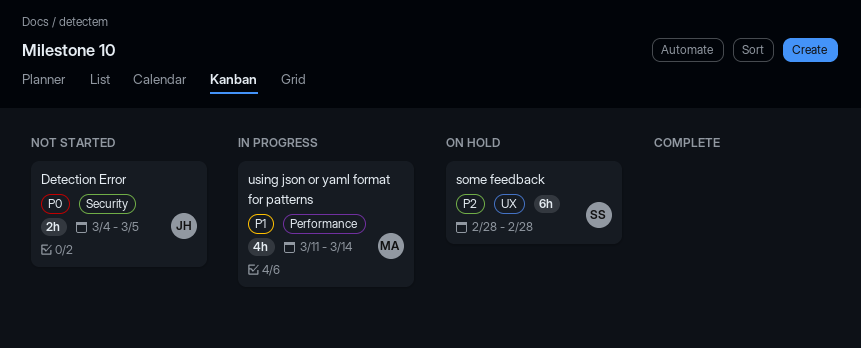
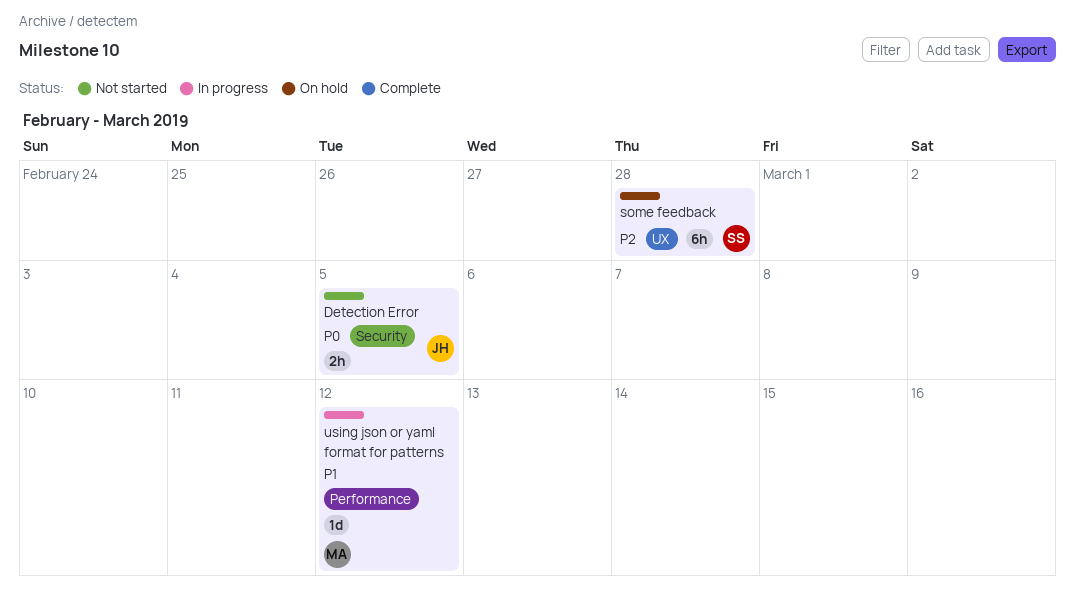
using json or yaml format for patterns, estimate: 4h -> 1d
using json or yaml format for patterns, due: Mar 14 -> Mar 12

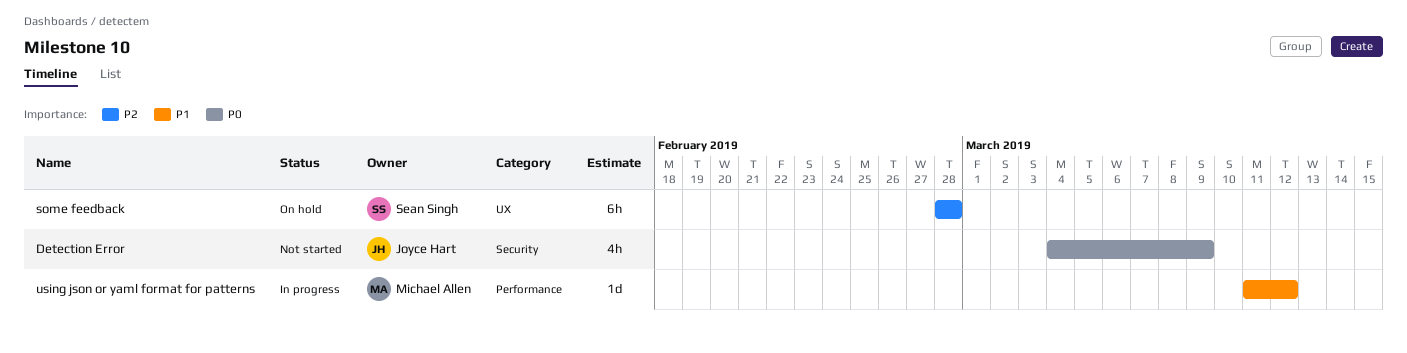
Detection Error, estimate: 2h -> 4h
Detection Error, due: Mar 5 -> Mar 9

